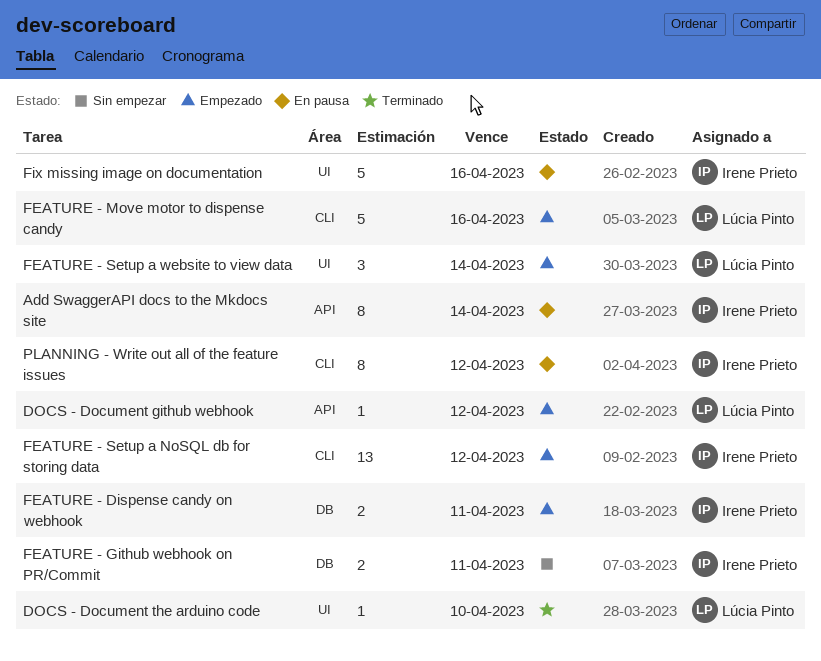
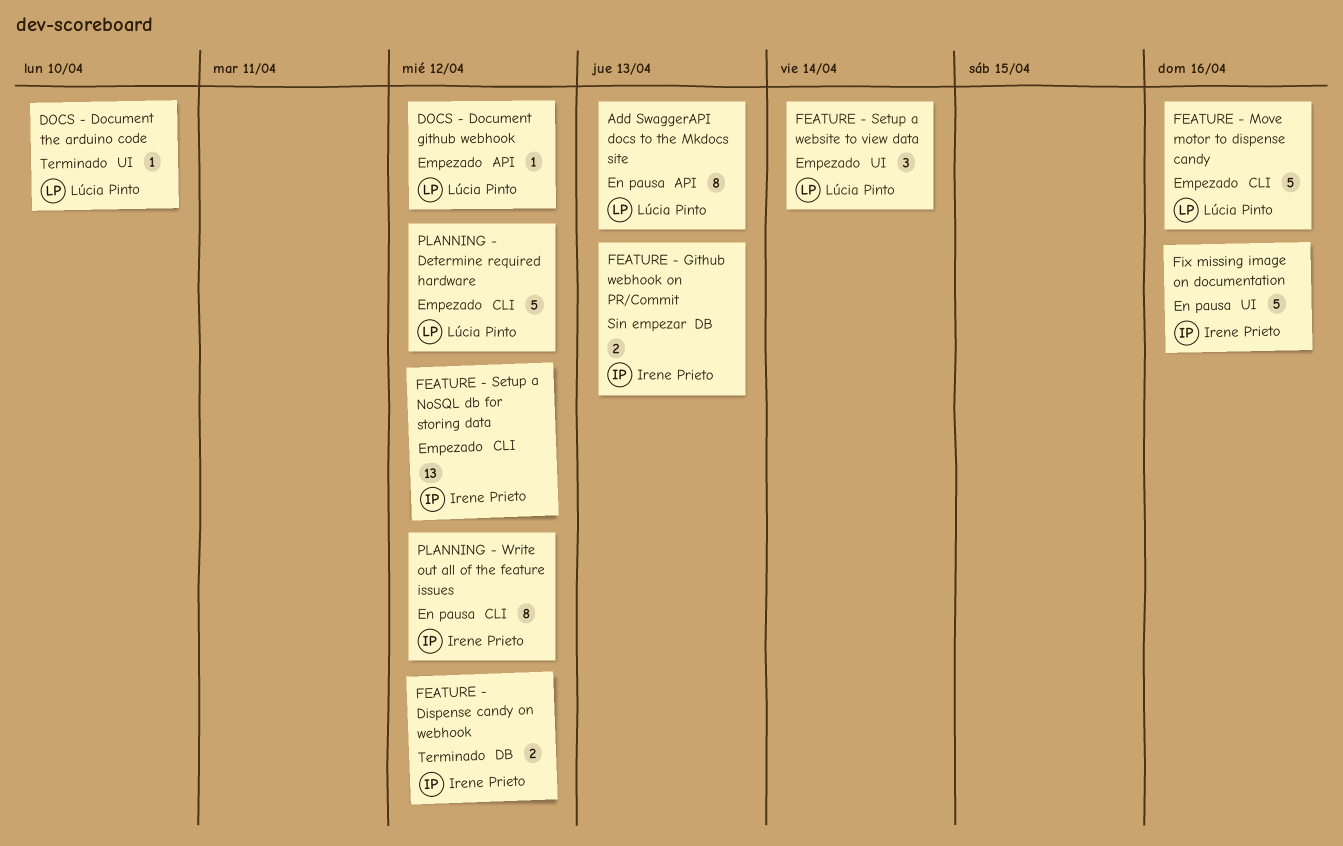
Add SwaggerAPI docs to the Mkdocs site, owner: Irene Prieto -> Lúcia Pinto
Add SwaggerAPI docs to the Mkdocs site, due: Apr 14 -> Apr 13
FEATURE - Dispense candy on webhook, status: Empezado -> Terminado
FEATURE - Dispense candy on webhook, due: Apr 11 -> Apr 12
FEATURE - Github webhook on PR/Commit, due: Apr 11 -> Apr 13
PLANNING - Determine required hardware: none -> present

